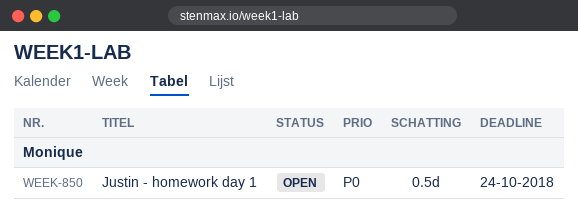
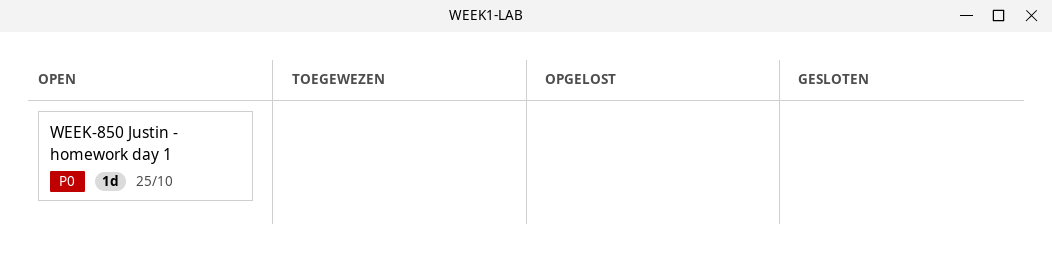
WEEK-850, estimate: 0.5d -> 1d
WEEK-850, due: Oct 24 -> Oct 25

